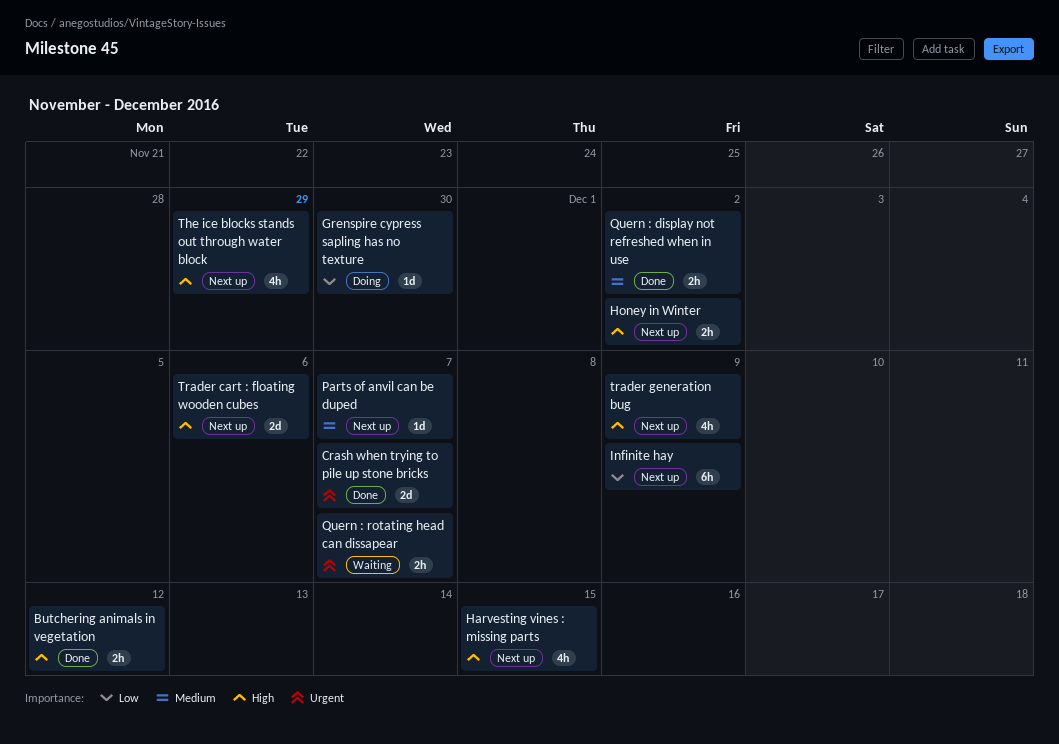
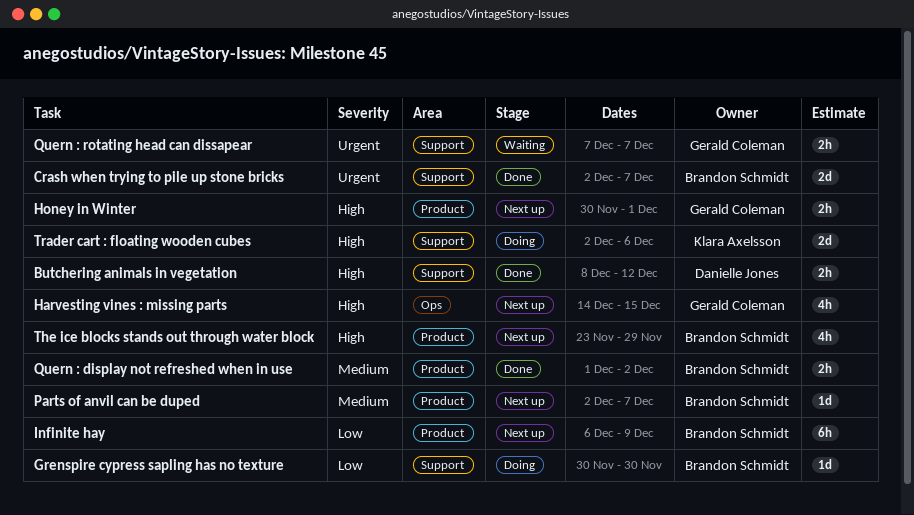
Honey in Winter, due: Dec 2 -> Dec 1
Trader cart : floating wooden cubes, status: Next up -> Doing
trader generation bug: present -> none

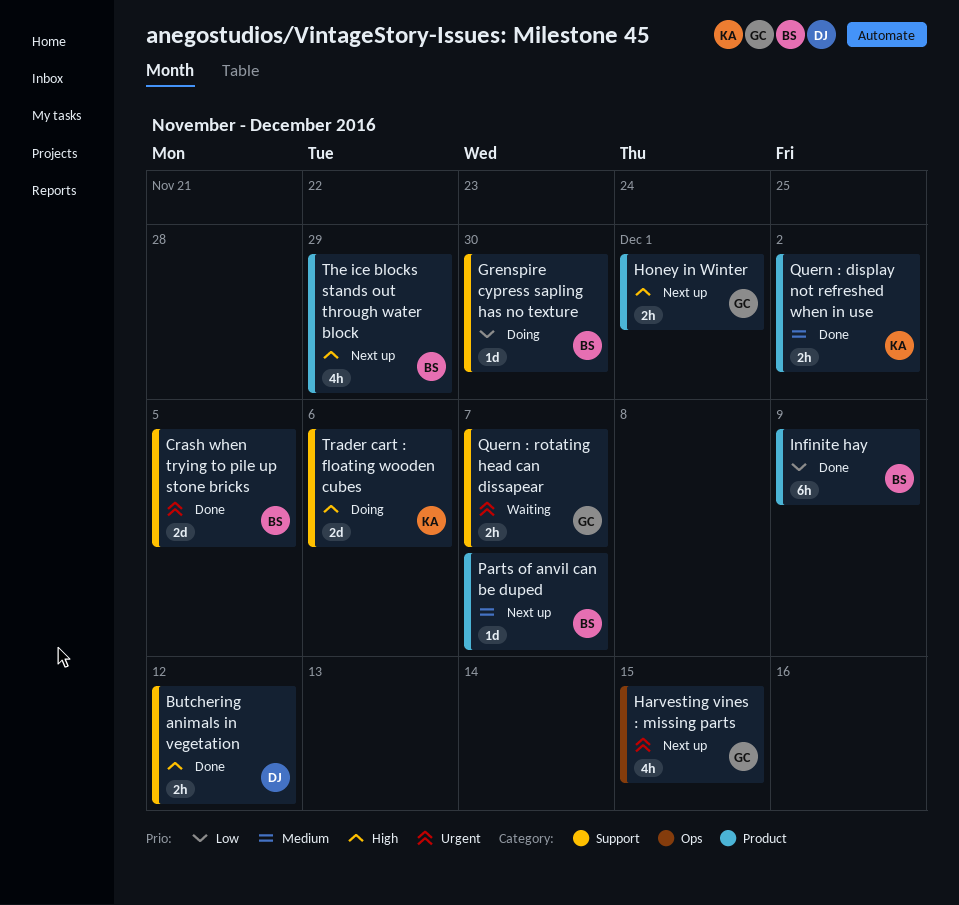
Crash when trying to pile up stone bricks, due: Dec 7 -> Dec 5
Harvesting vines : missing parts, priority: High -> Urgent
Infinite hay, status: Next up -> Done
Quern : display not refreshed when in use, owner: Brandon Schmidt -> Klara Axelsson

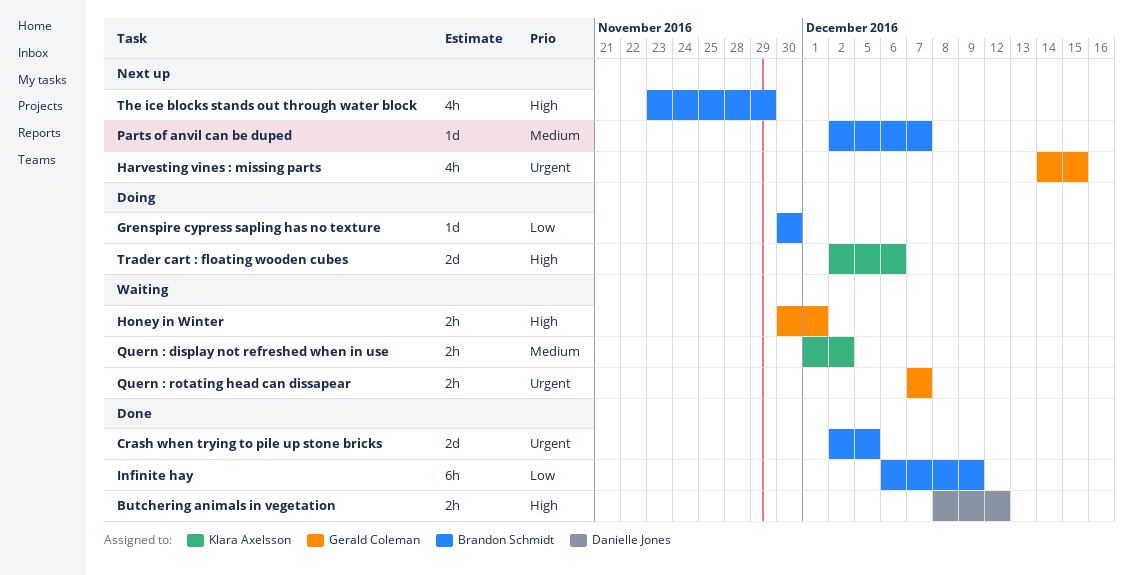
Honey in Winter, status: Next up -> Waiting
Quern : display not refreshed when in use, status: Done -> Waiting

